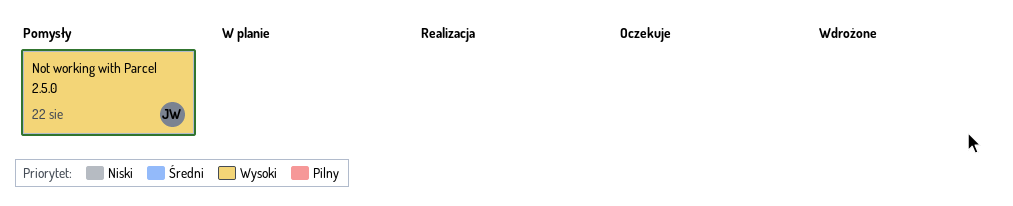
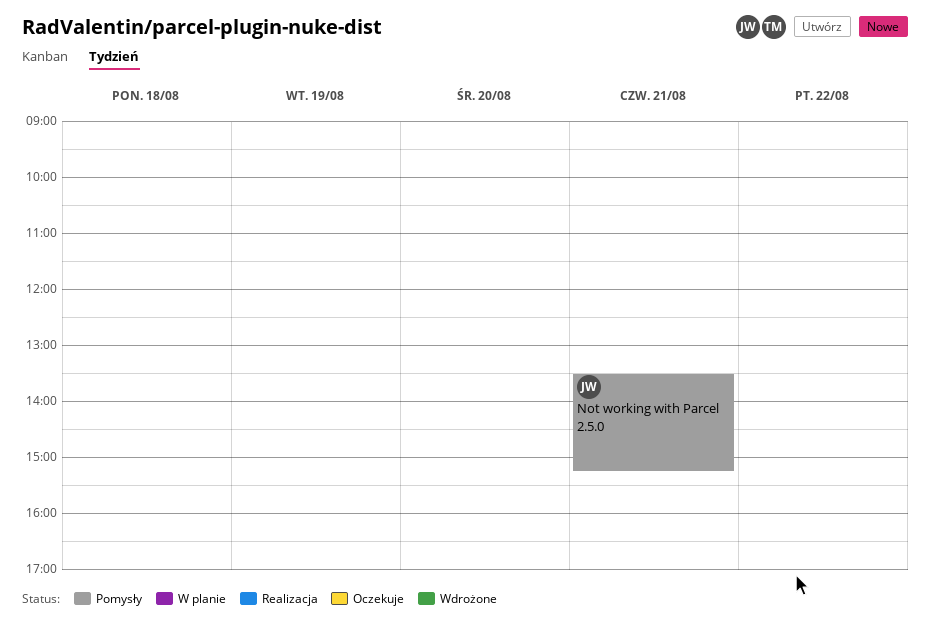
Not working with Parcel 2.5.0, day: Aug 22 -> Aug 21

